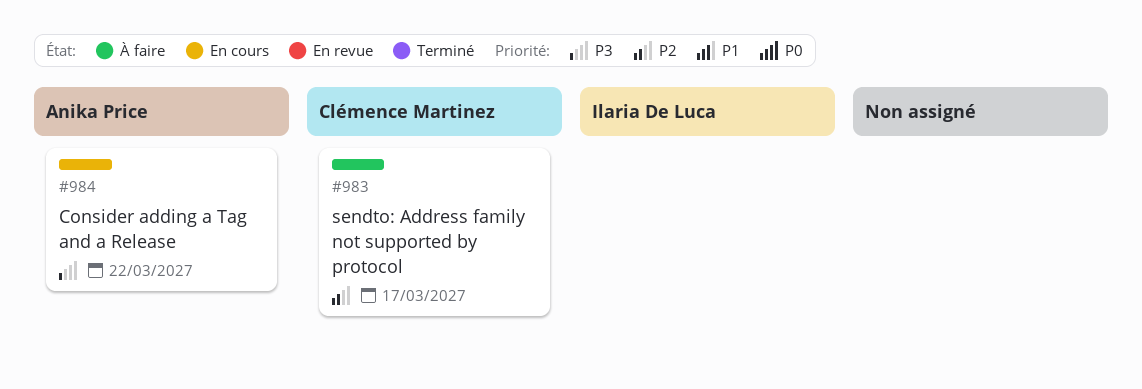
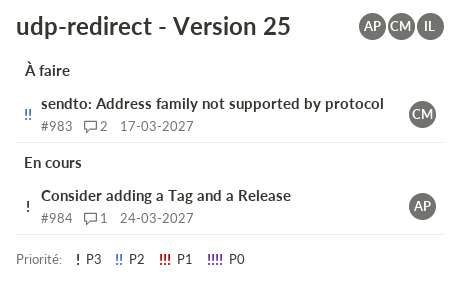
#984, due: Mar 22 -> Mar 24

